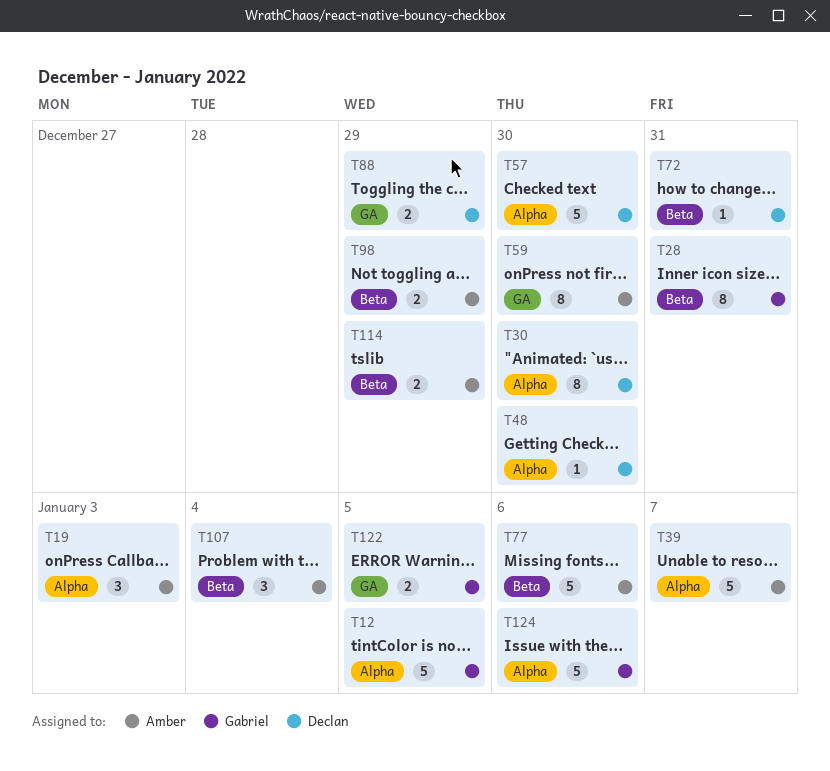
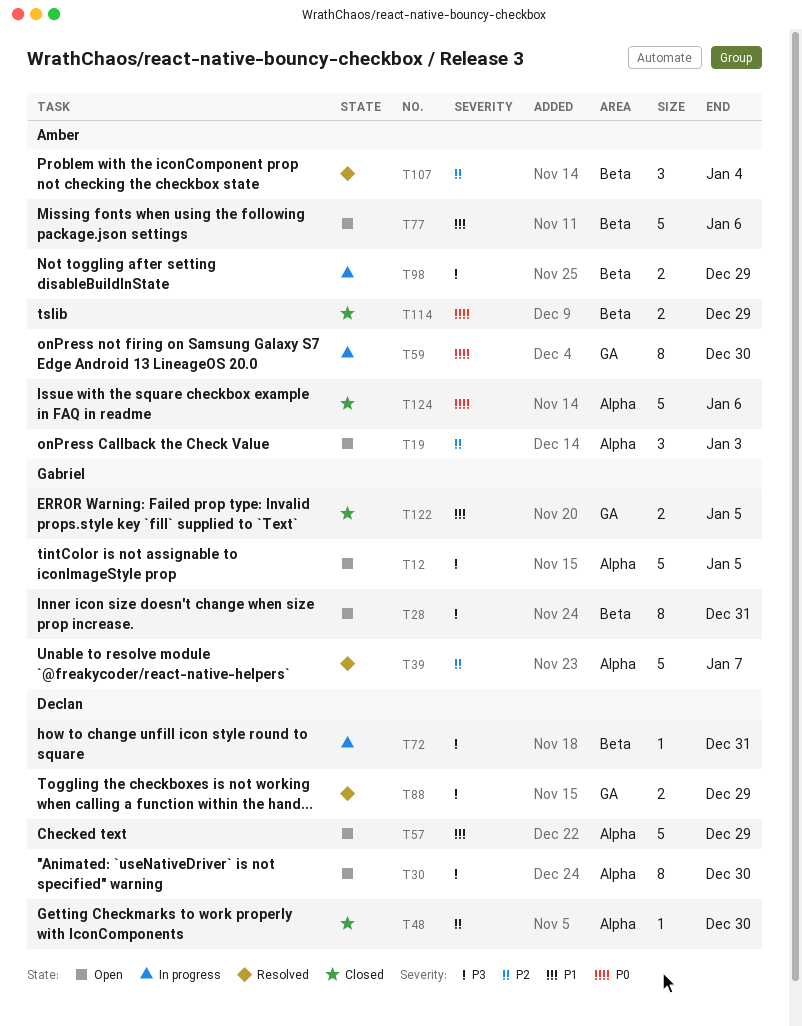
T39, owner: Amber -> Gabriel
T57, due: Dec 30 -> Dec 29
T124, owner: Gabriel -> Amber

